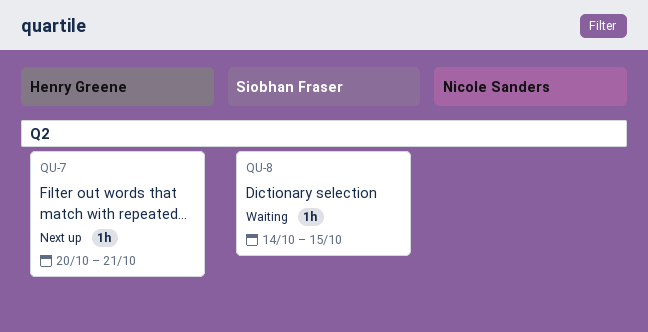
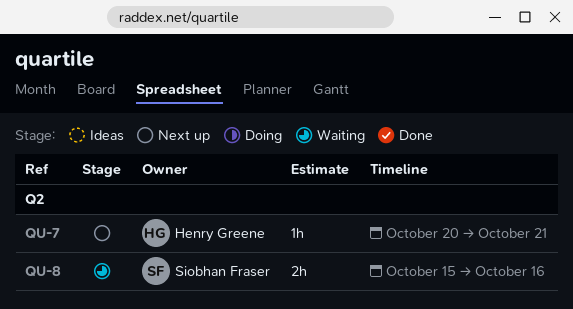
QU-8, estimate: 1h -> 2h
QU-8, start: Oct 14 -> Oct 15
QU-8, due: Oct 15 -> Oct 16

